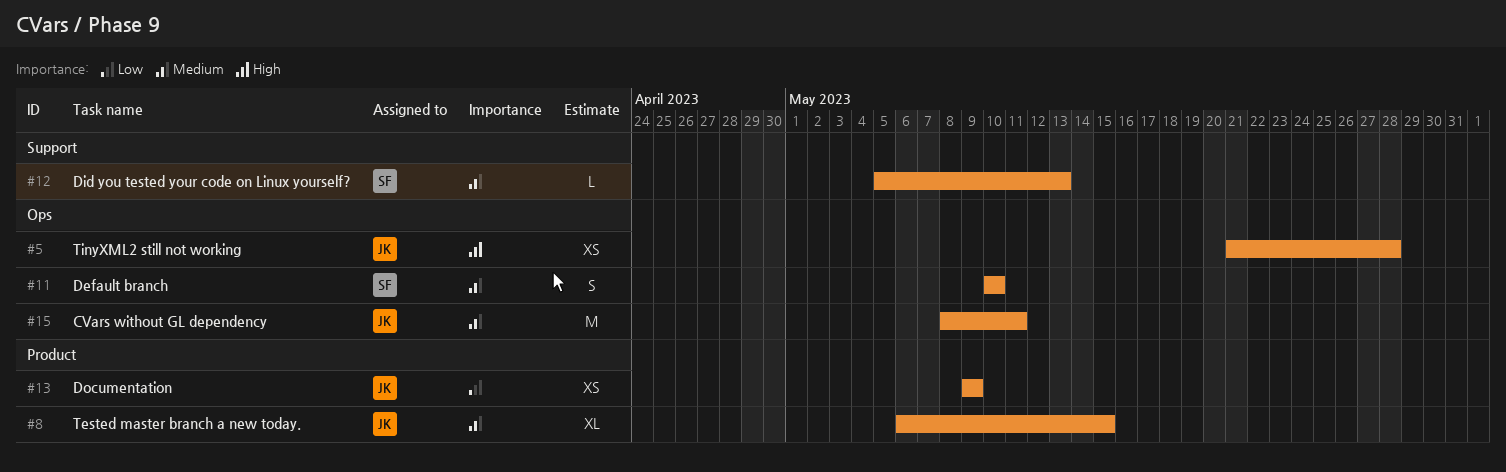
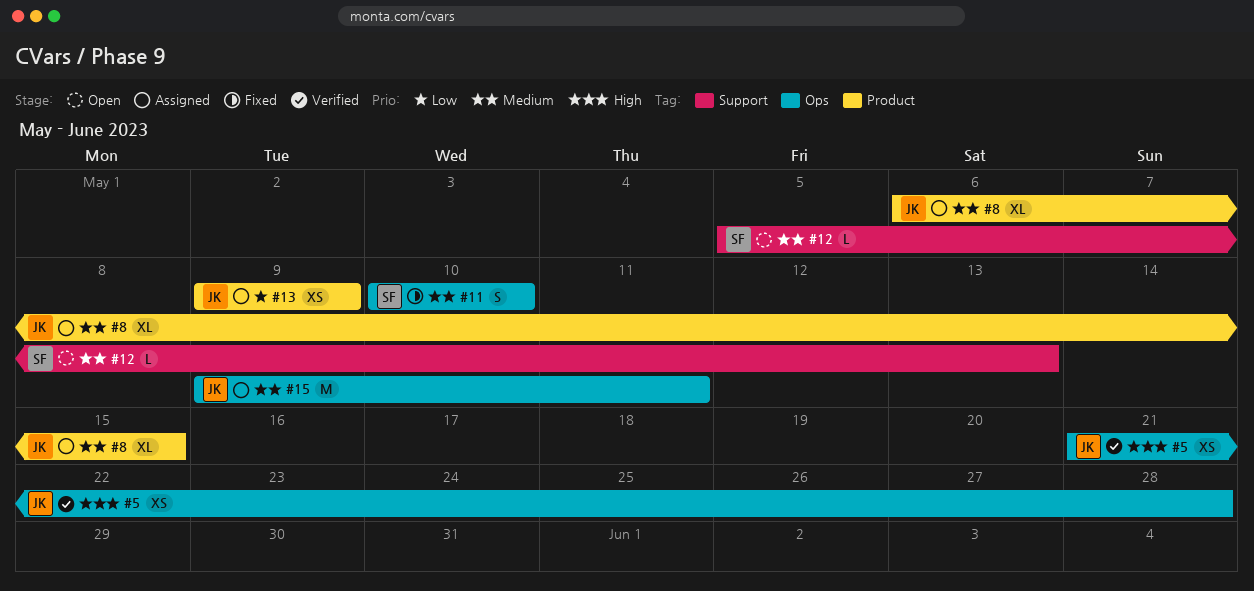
#15, start: May 8 -> May 9

